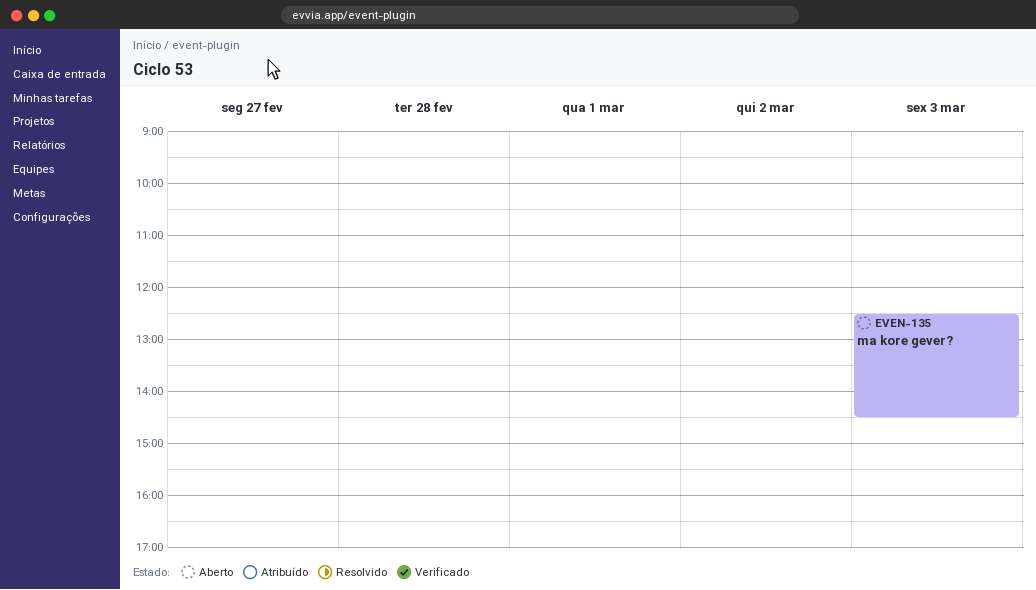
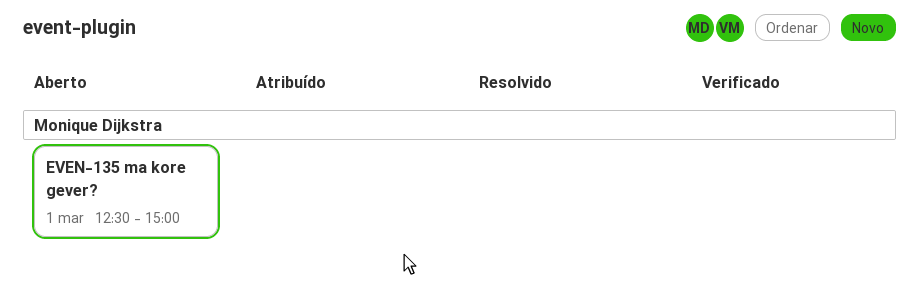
EVEN-135, day: Mar 3 -> Mar 1
EVEN-135, ends: 14:30 -> 15:00

